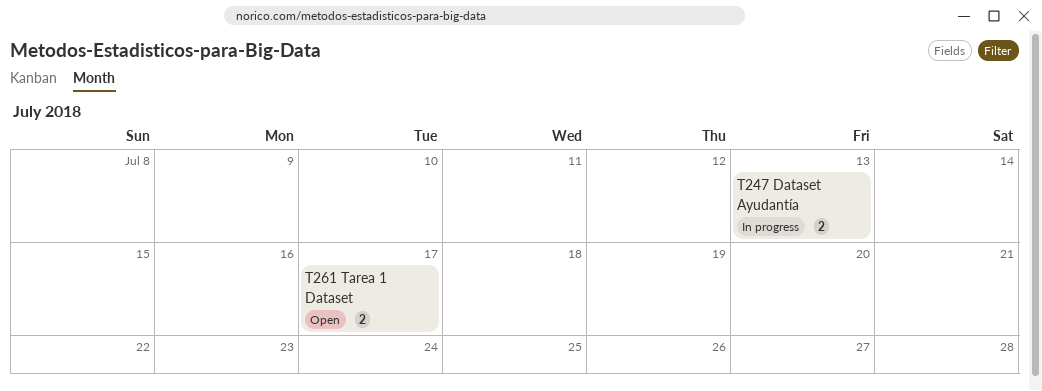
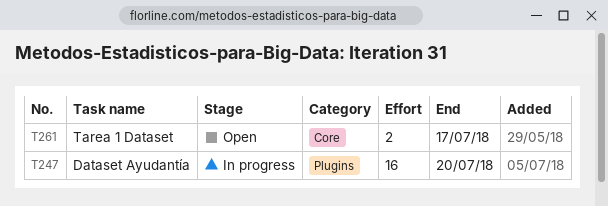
T247, estimate: 2 -> 16
T247, due: Jul 13 -> Jul 20

